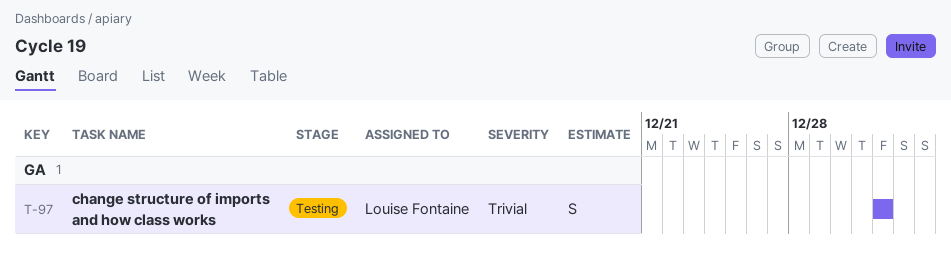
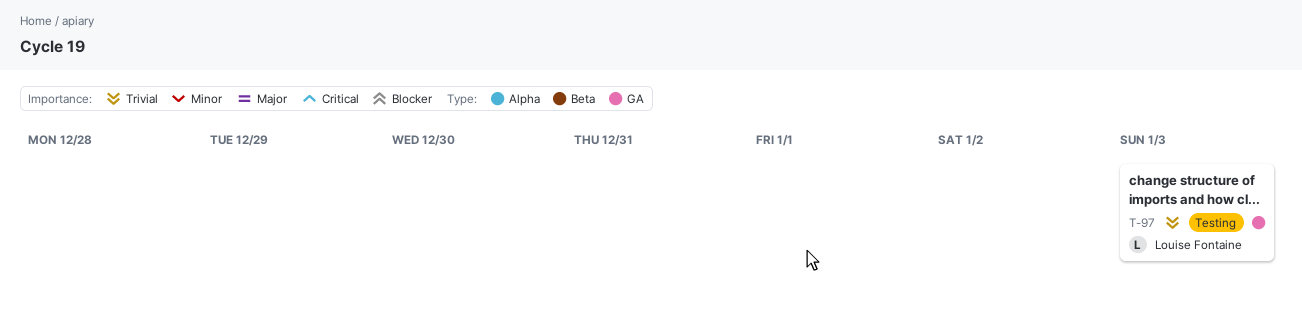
T-97, estimate: S -> L
T-97, due: Jan 1 -> Jan 3

